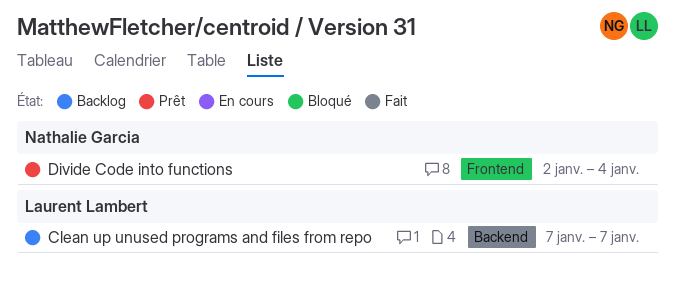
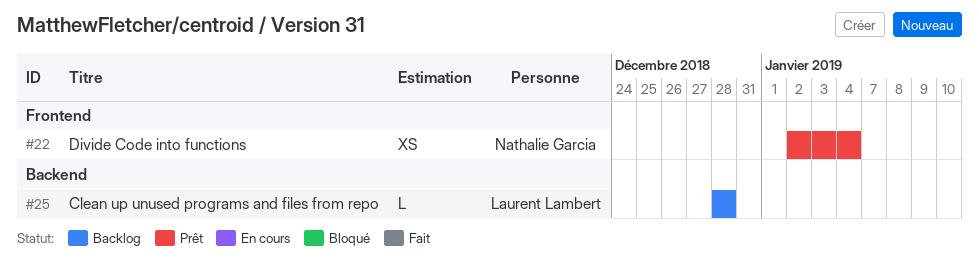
Clean up unused programs and files from repo, start: Jan 7 -> Dec 28
Clean up unused programs and files from repo, due: Jan 7 -> Dec 28

